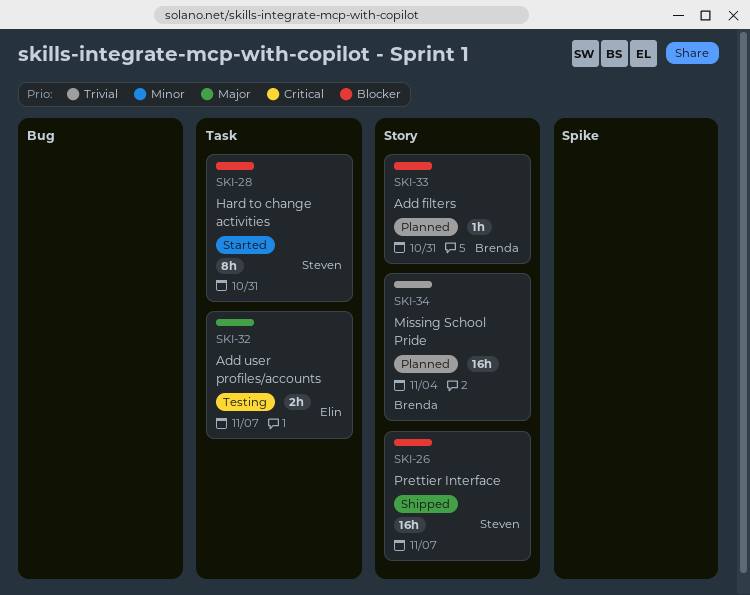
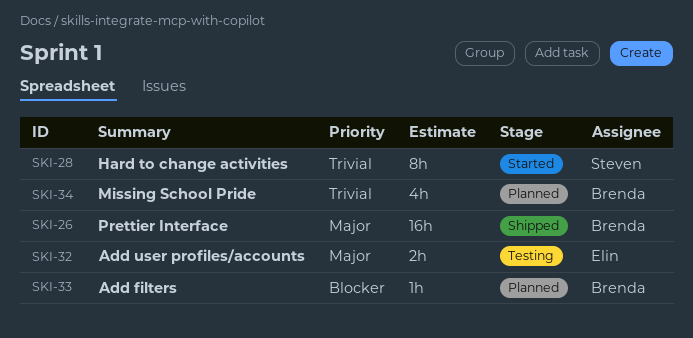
SKI-26, owner: Steven -> Brenda
SKI-26, priority: Blocker -> Major
SKI-28, priority: Blocker -> Trivial
SKI-34, estimate: 16h -> 4h

